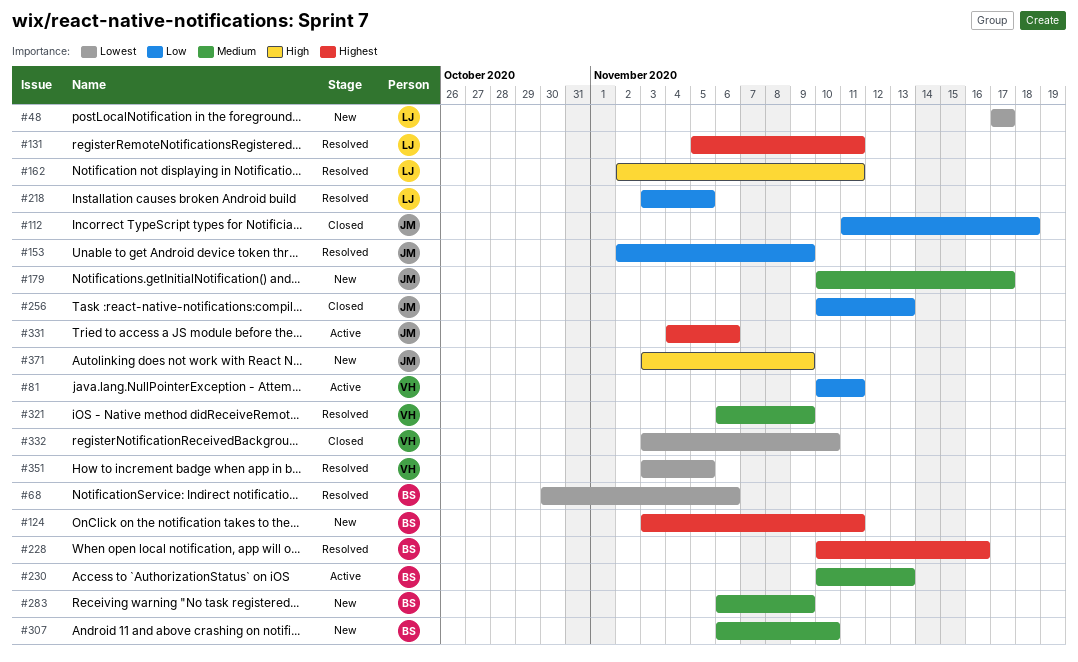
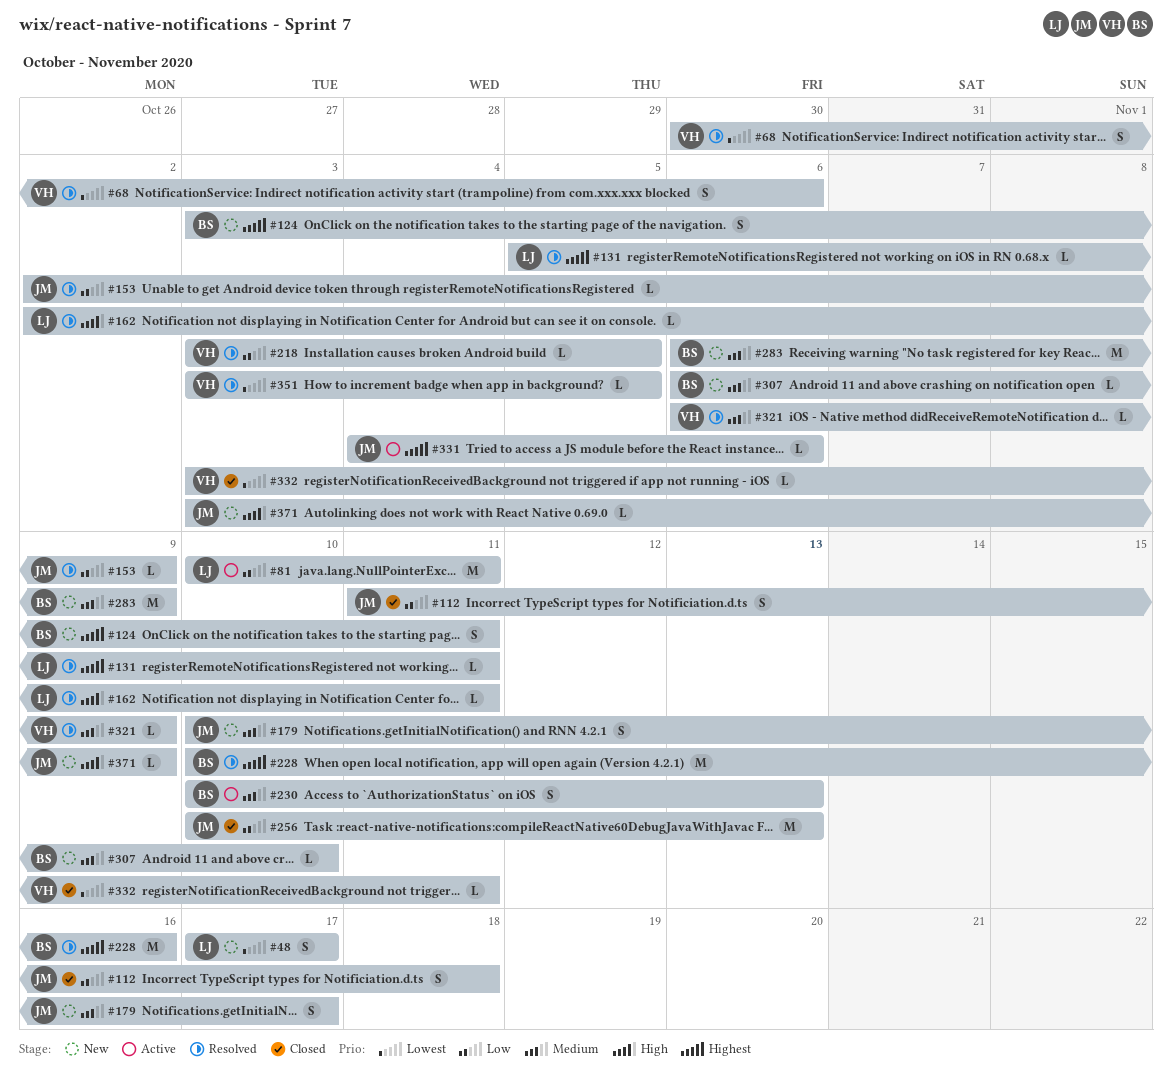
#68, owner: BS -> VH
#81, owner: VH -> LJ
#218, owner: LJ -> VH
#332, due: Nov 10 -> Nov 11

